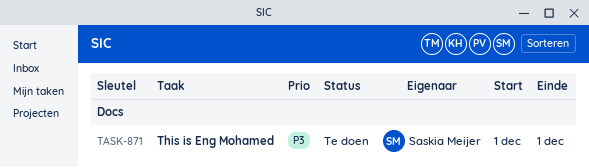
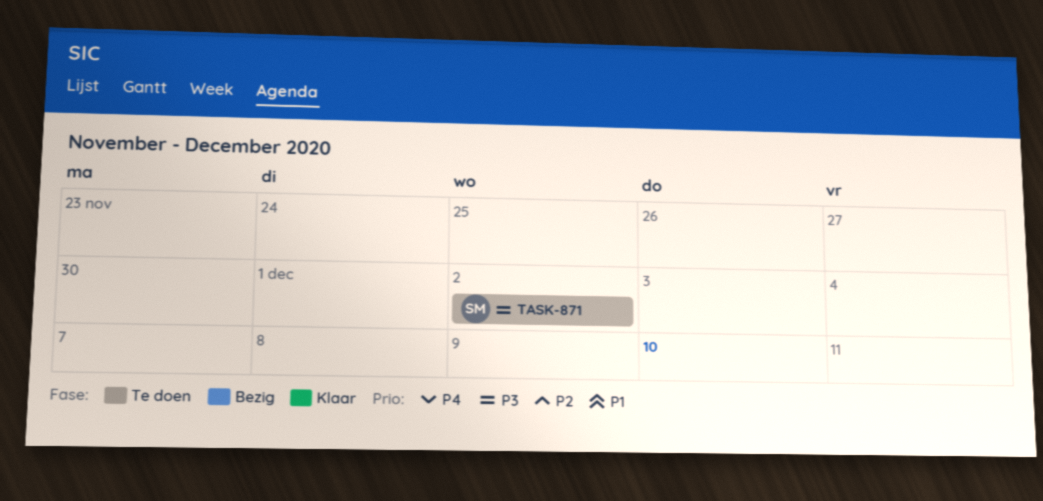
TASK-871, start: Dec 1 -> Dec 2
TASK-871, due: Dec 1 -> Dec 2

